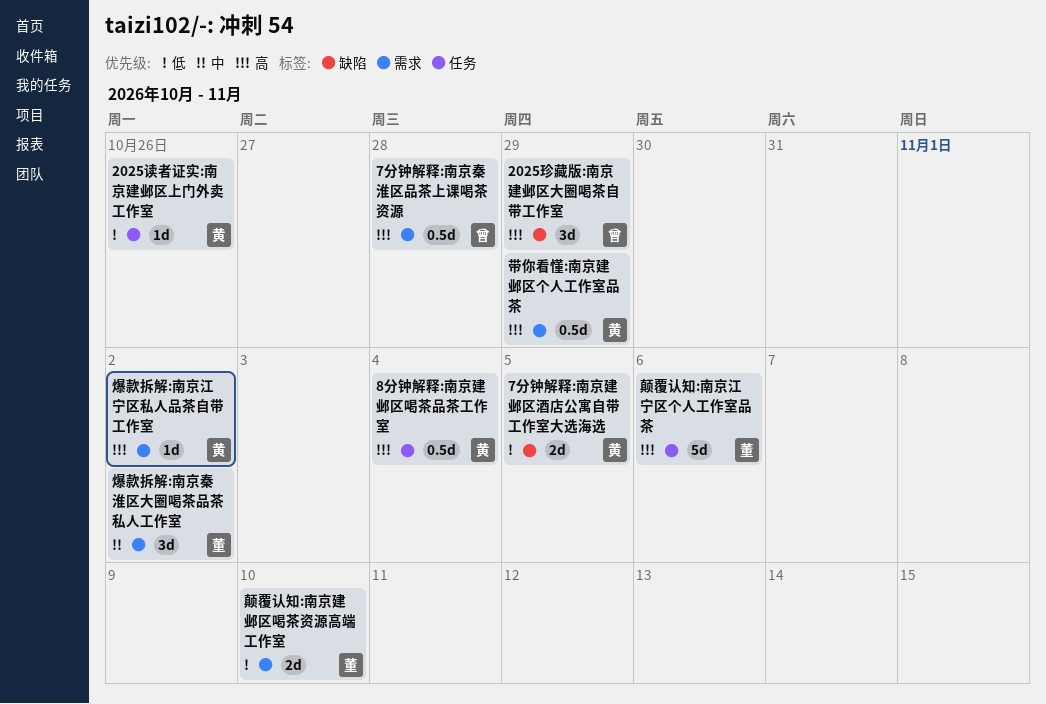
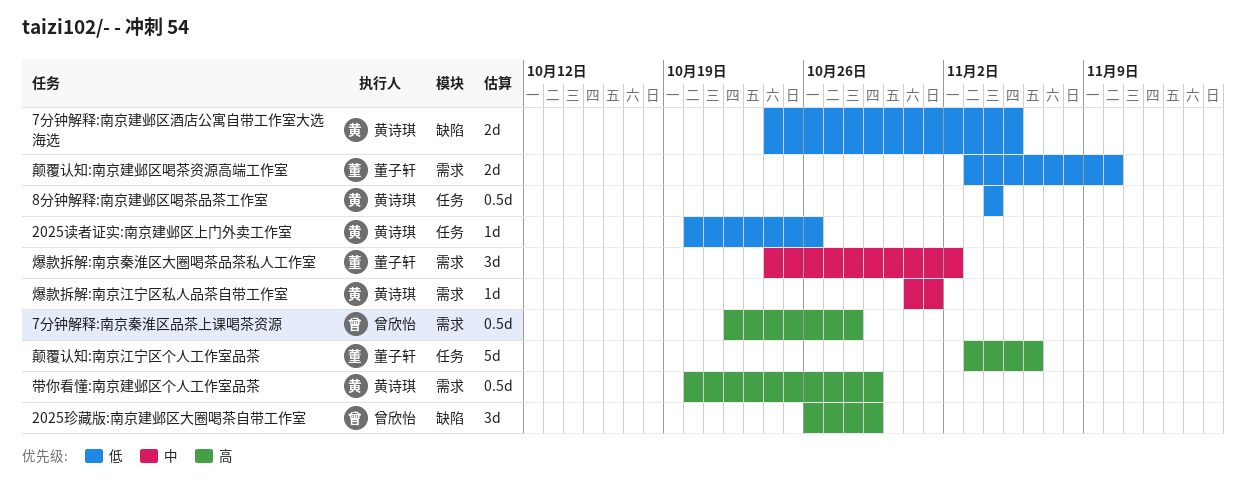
8分钟解释:南京建邺区喝茶品茶工作室, priority: 高 -> 低
爆款拆解:南京江宁区私人品茶自带工作室, priority: 高 -> 中
爆款拆解:南京江宁区私人品茶自带工作室, due: Nov 2 -> Nov 1

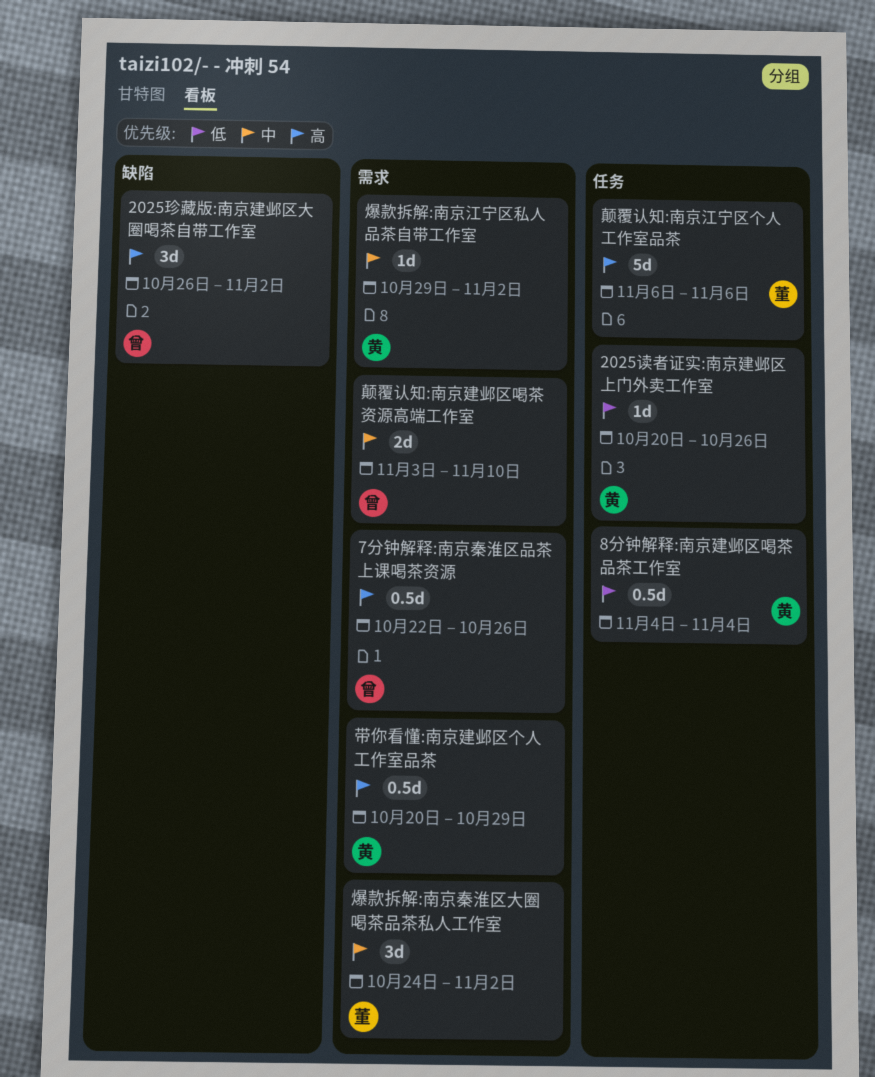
2025珍藏版:南京建邺区大圈喝茶自带工作室, due: Oct 29 -> Nov 2
7分钟解释:南京建邺区酒店公寓自带工作室大选海选: present -> none
7分钟解释:南京秦淮区品茶上课喝茶资源, due: Oct 28 -> Oct 26
爆款拆解:南京江宁区私人品茶自带工作室, start: Oct 31 -> Oct 29
爆款拆解:南京江宁区私人品茶自带工作室, due: Nov 1 -> Nov 2
颠覆认知:南京建邺区喝茶资源高端工作室, owner: 董子轩 -> 曾欣怡
颠覆认知:南京建邺区喝茶资源高端工作室, priority: 低 -> 中
颠覆认知:南京江宁区个人工作室品茶, start: Nov 3 -> Nov 6

